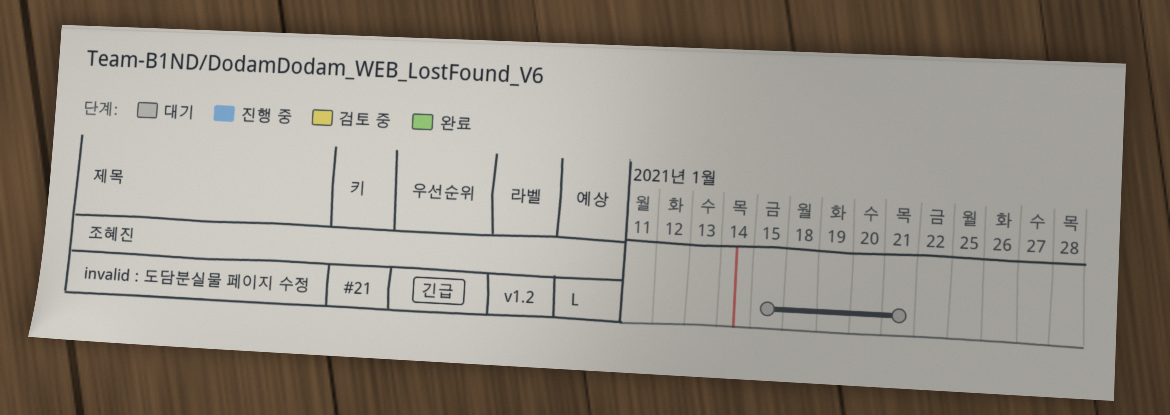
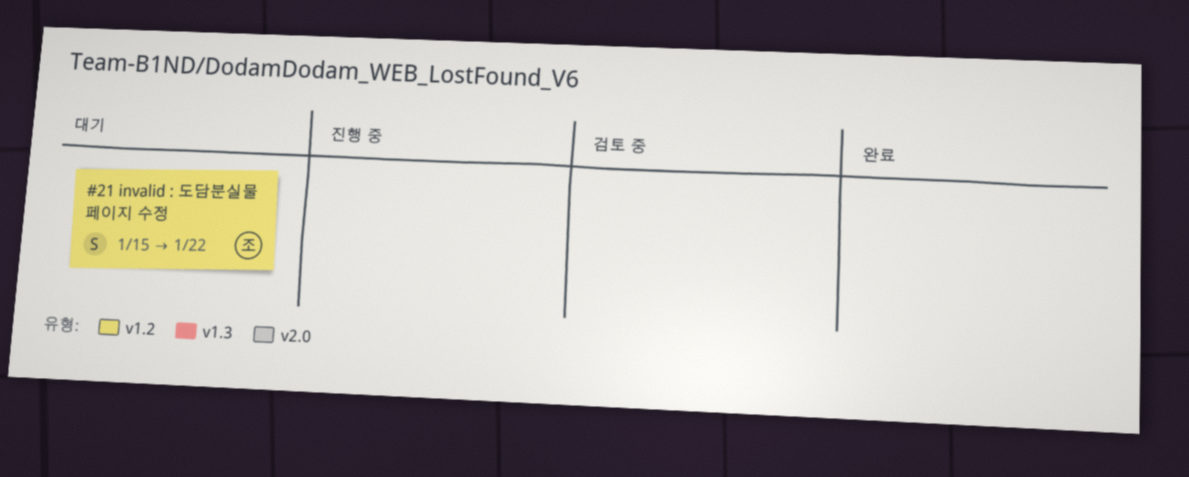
#21, estimate: L -> S
#21, due: Jan 21 -> Jan 22

